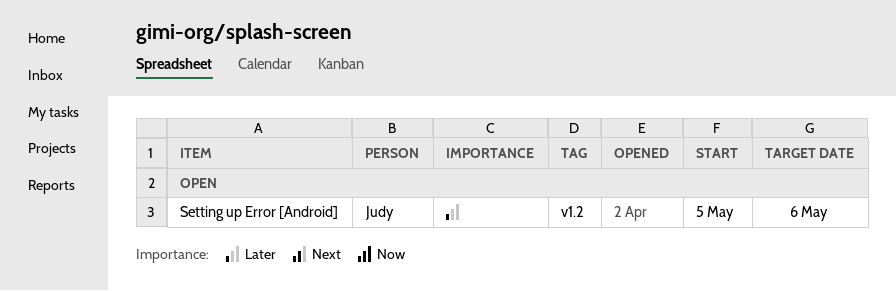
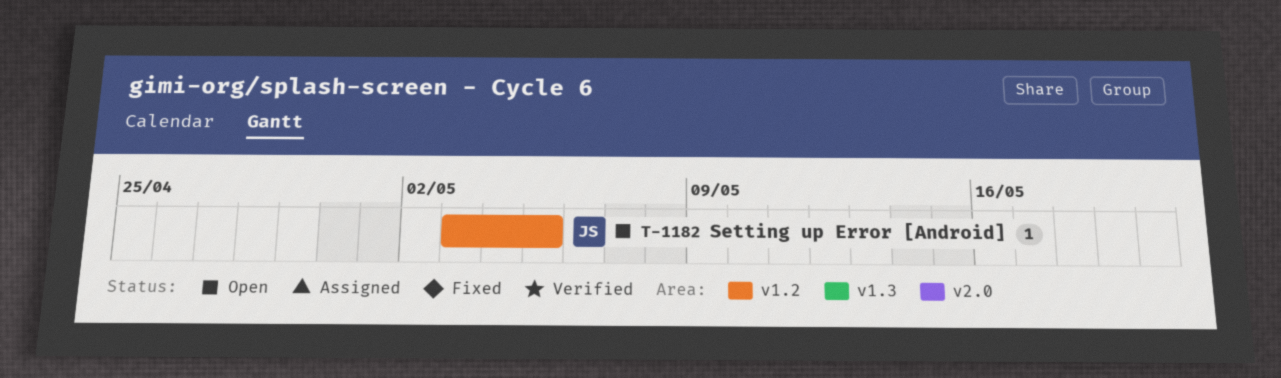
Setting up Error [Android], start: May 5 -> May 3
Setting up Error [Android], due: May 6 -> May 5

